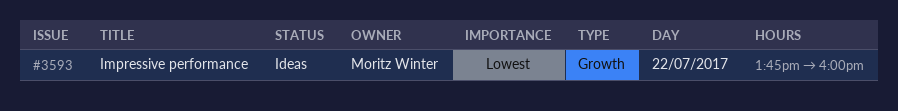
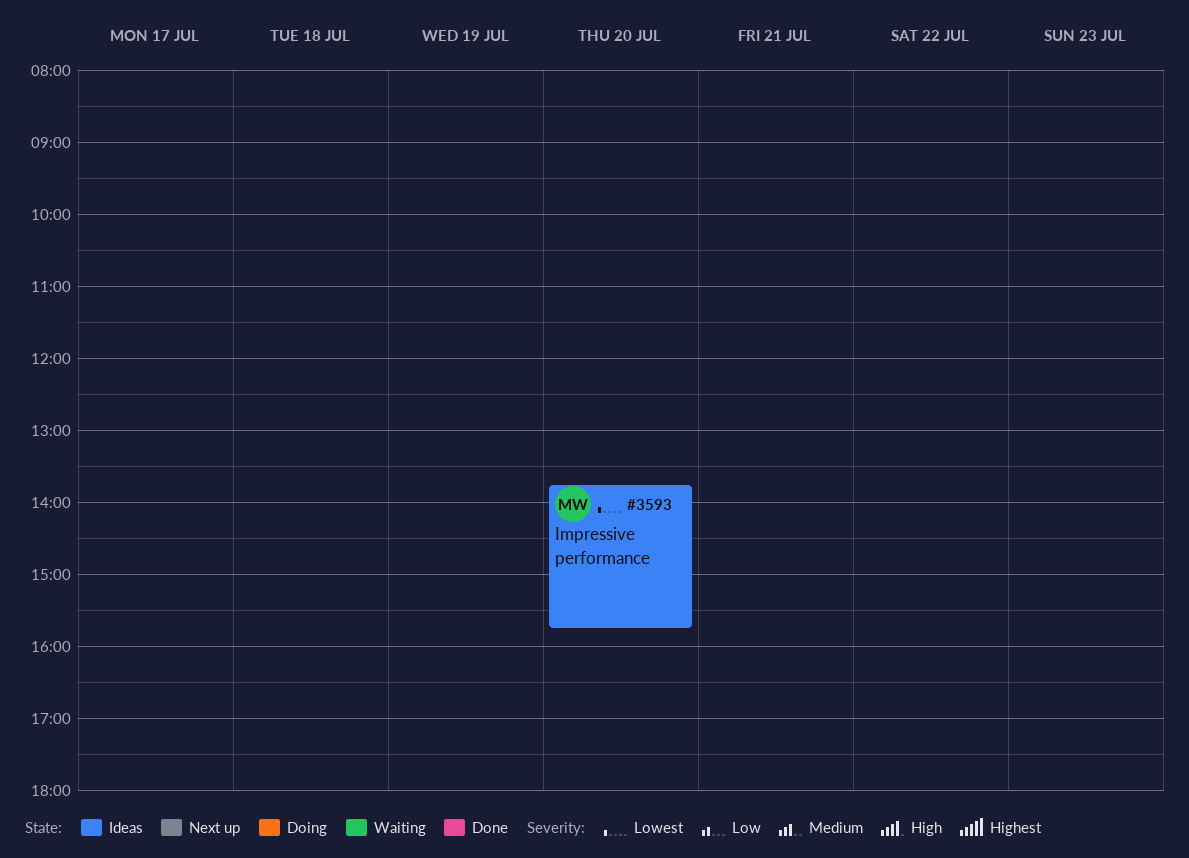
#3593, day: Jul 22 -> Jul 20
#3593, ends: 16:00 -> 15:45

